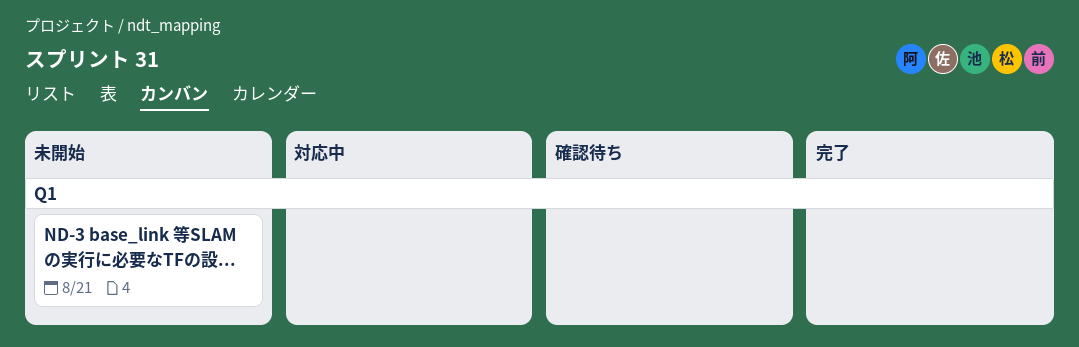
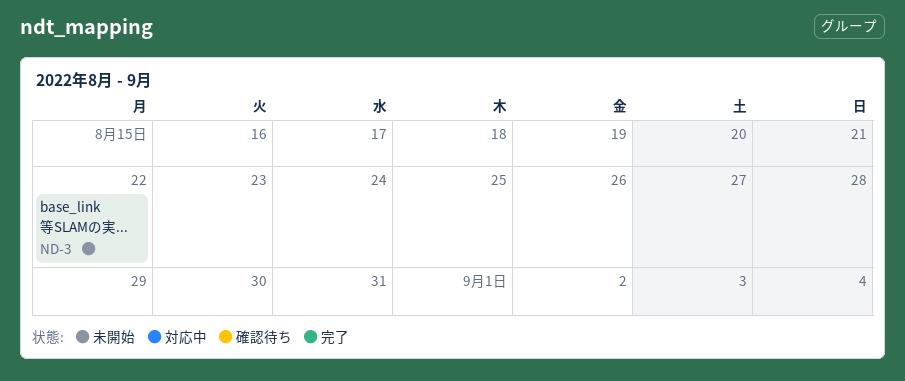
ND-3, due: Aug 21 -> Aug 22

